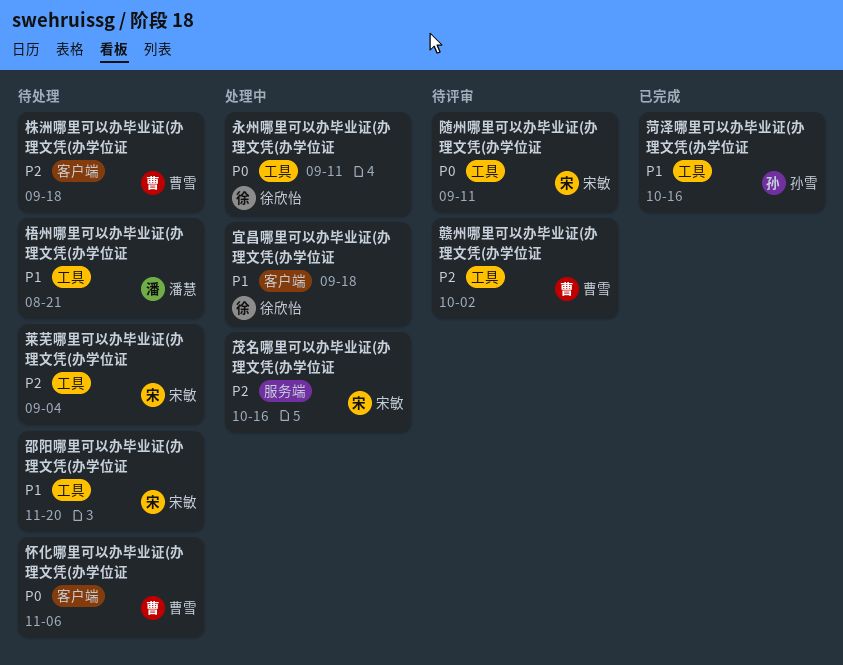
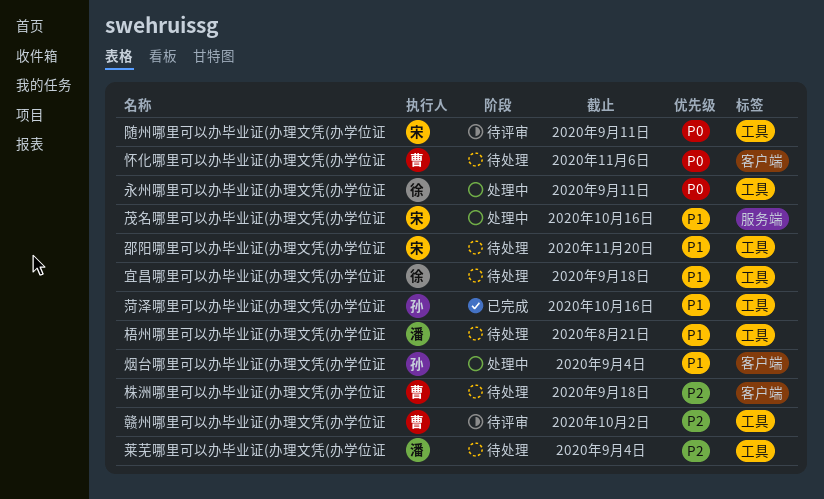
宜昌哪里可以办毕业证(办理文凭(办学位证, status: 处理中 -> 待处理
宜昌哪里可以办毕业证(办理文凭(办学位证, label: 客户端 -> 工具
烟台哪里可以办毕业证(办理文凭(办学位证: none -> present
茂名哪里可以办毕业证(办理文凭(办学位证, priority: P2 -> P1
莱芜哪里可以办毕业证(办理文凭(办学位证, owner: 宋敏 -> 潘慧

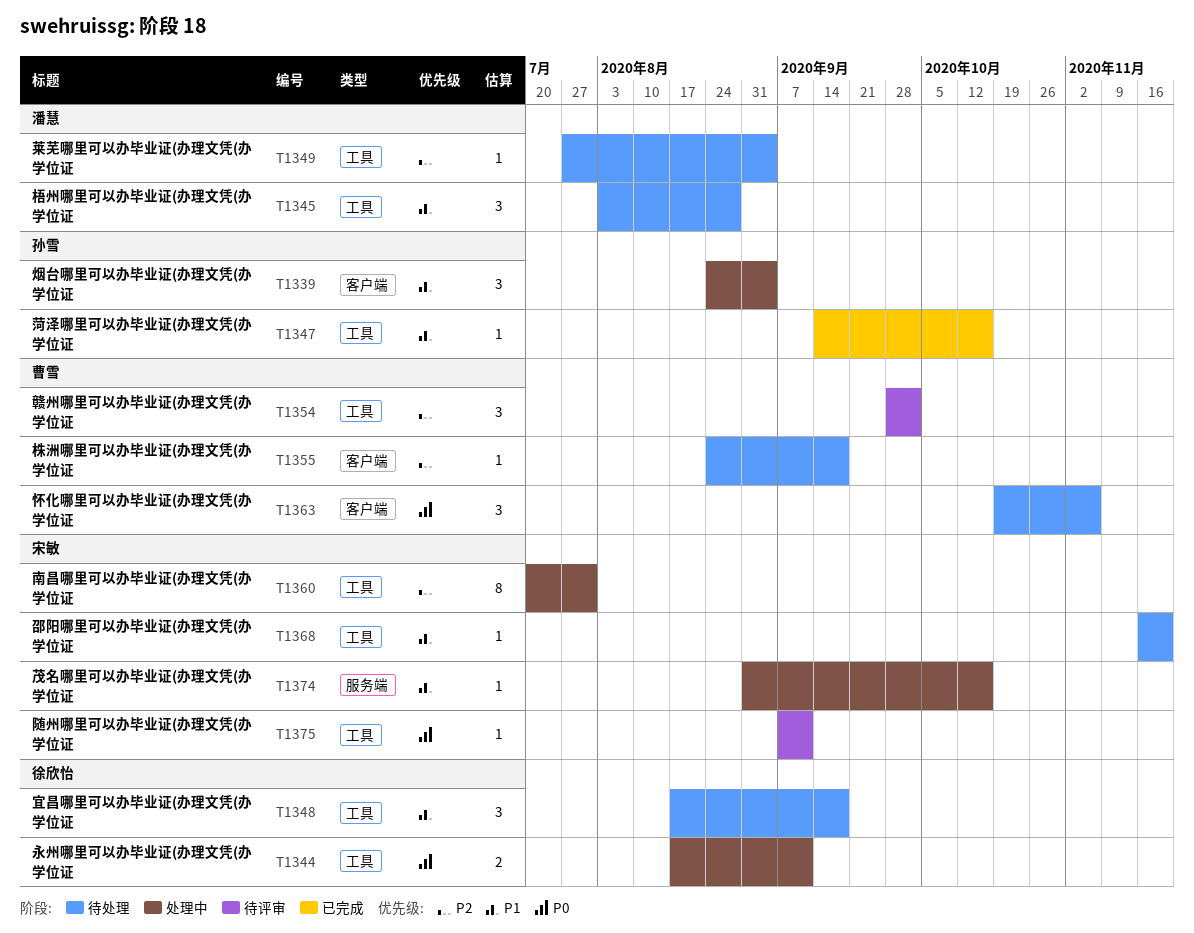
南昌哪里可以办毕业证(办理文凭(办学位证: none -> present
梧州哪里可以办毕业证(办理文凭(办学位证, due: Aug 21 -> Aug 28

